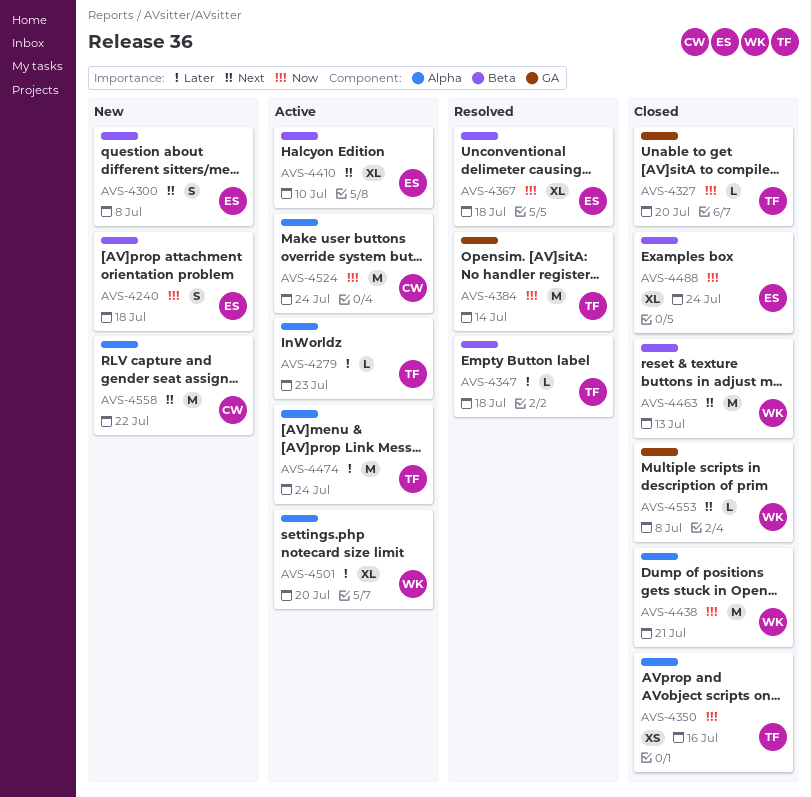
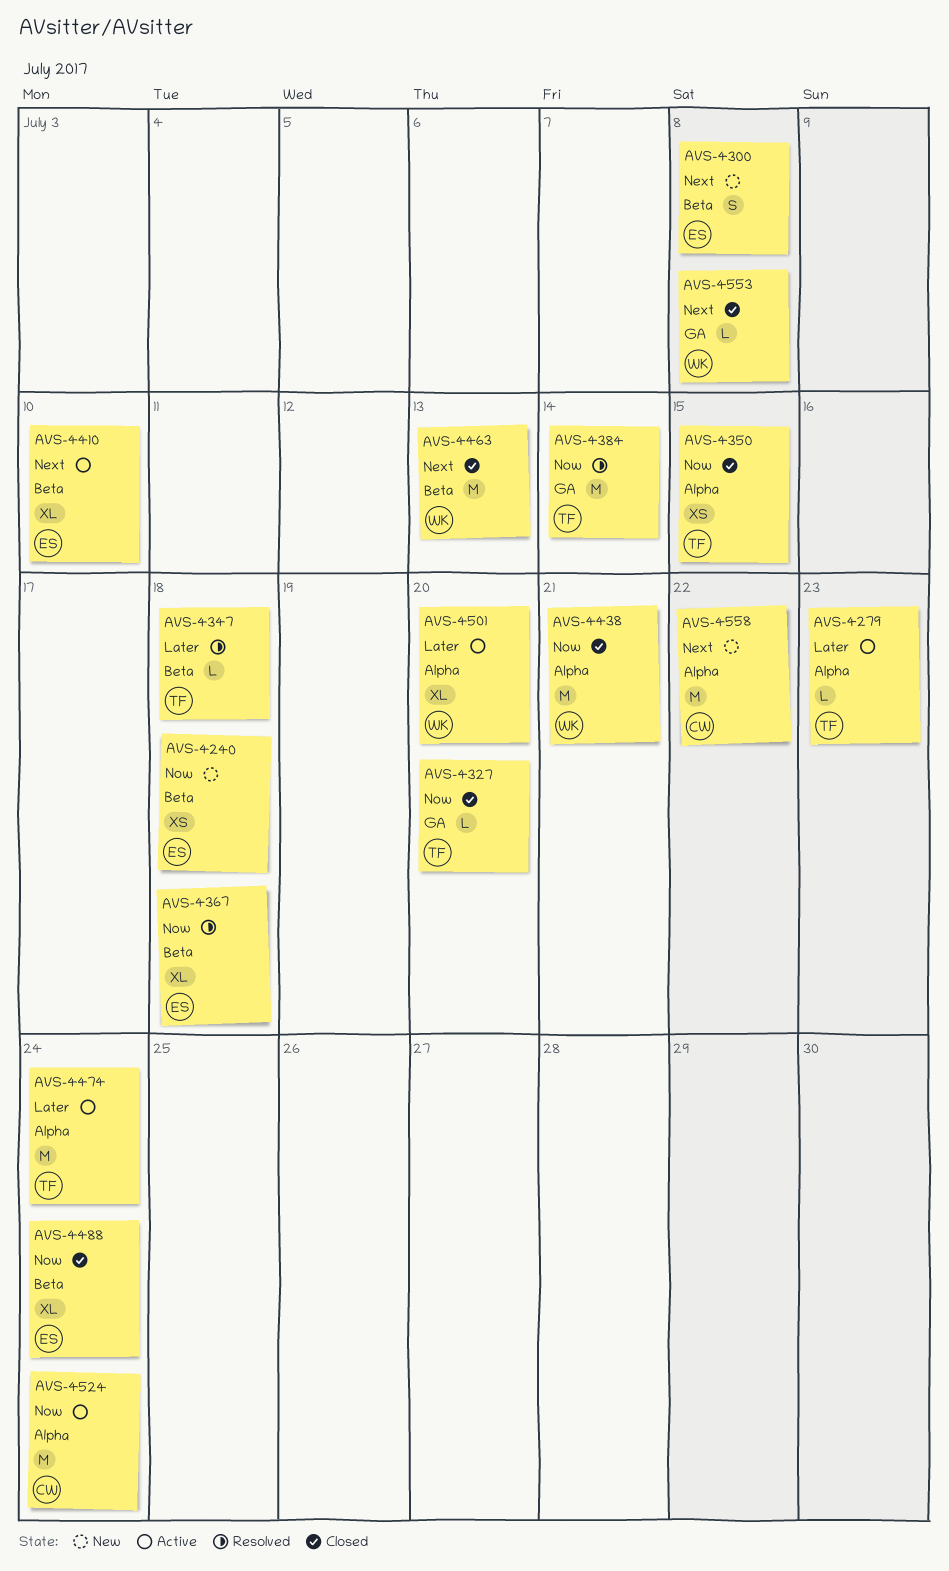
AVS-4240, estimate: S -> XS
AVS-4350, due: Jul 16 -> Jul 15

